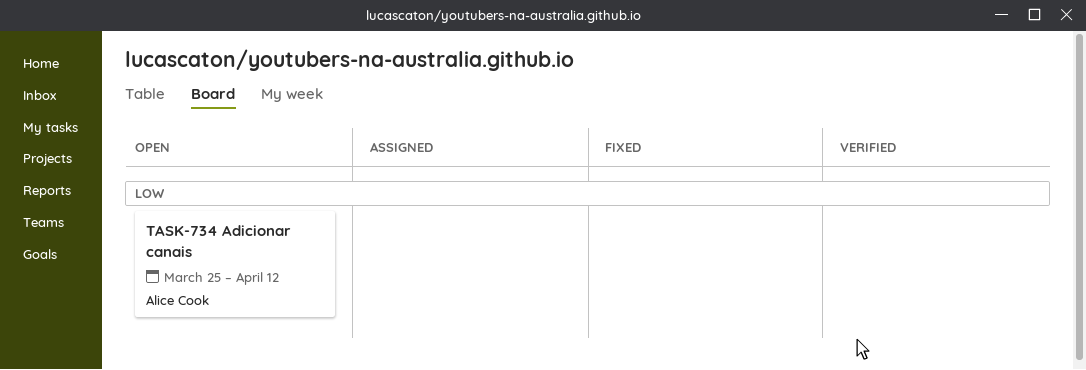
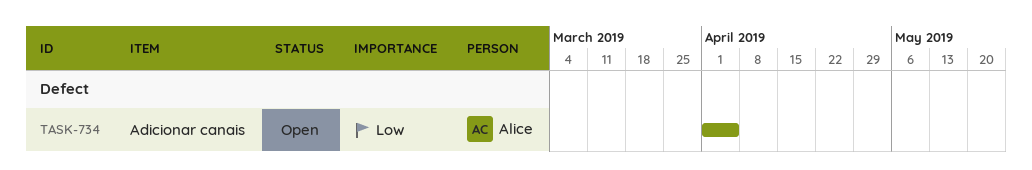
TASK-734, start: Mar 25 -> Apr 1
TASK-734, due: Apr 12 -> Apr 5

